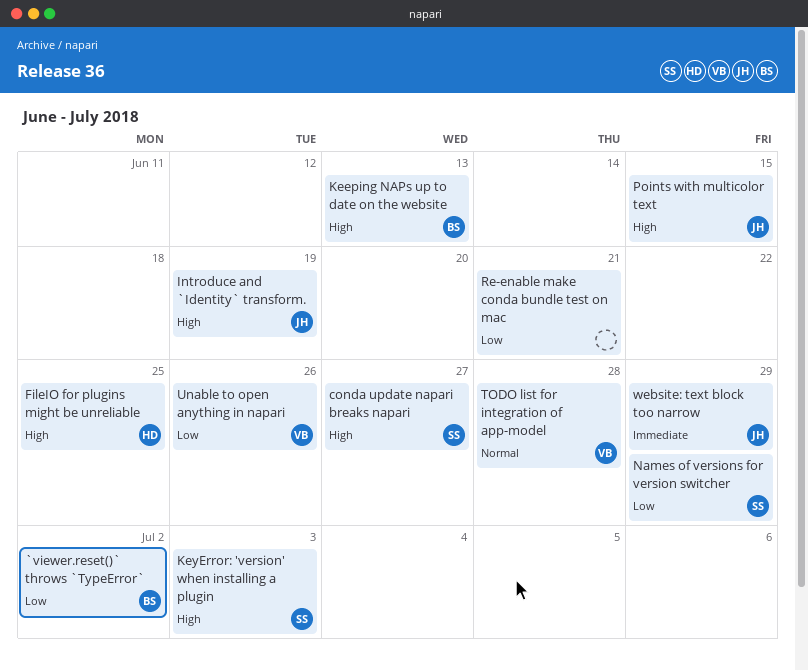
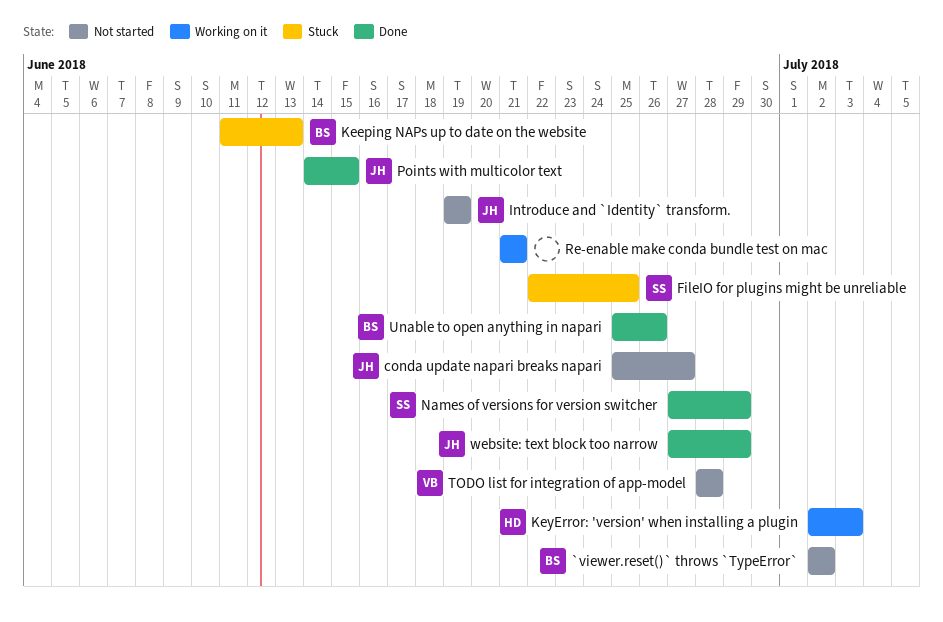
conda update napari breaks napari, owner: SS -> JH
FileIO for plugins might be unreliable, owner: HD -> SS
KeyError: 'version' when installing a plugin, owner: SS -> HD
Unable to open anything in napari, owner: VB -> BS

